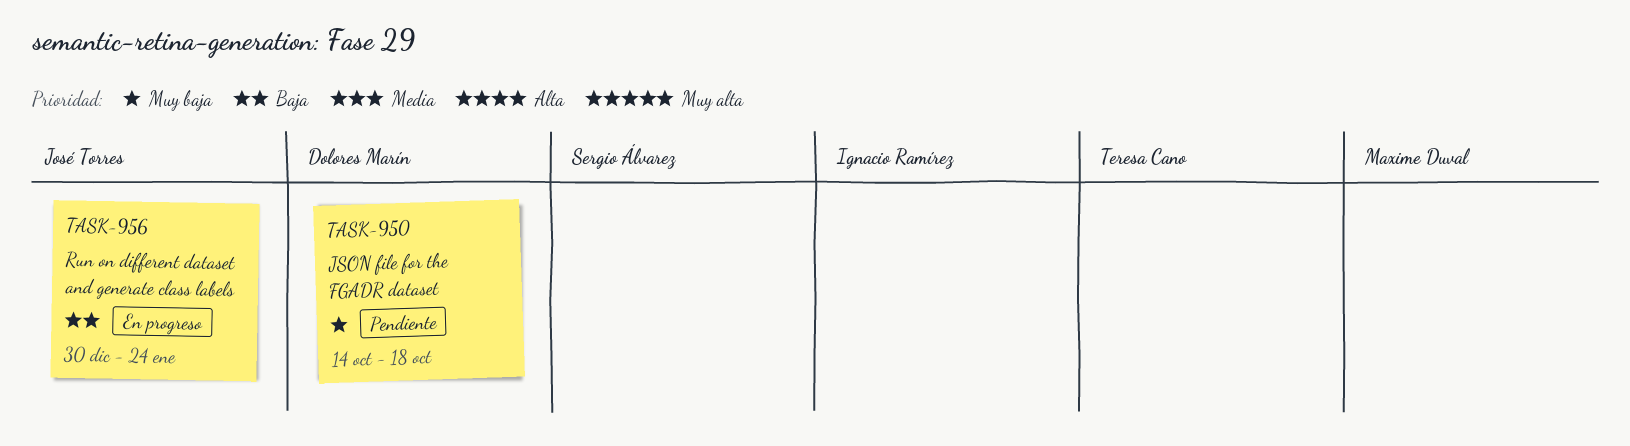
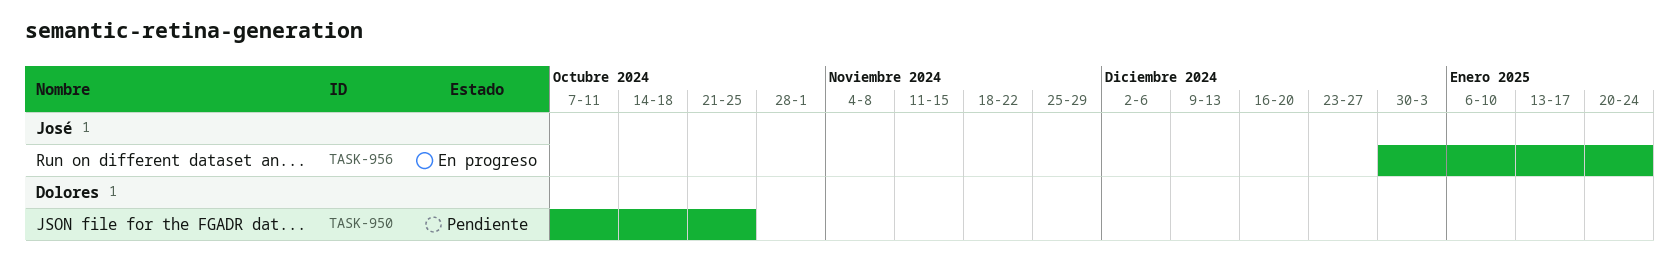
TASK-950, start: Oct 14 -> Oct 7
TASK-950, due: Oct 18 -> Oct 25

